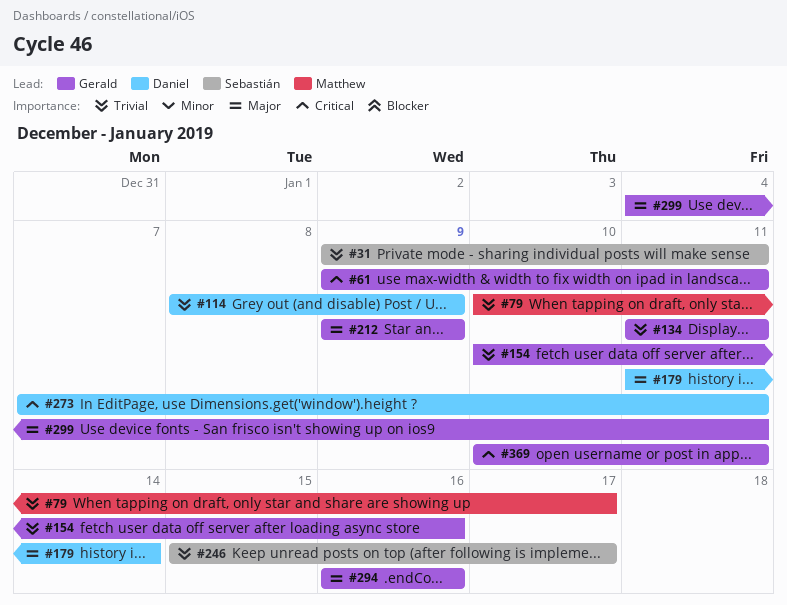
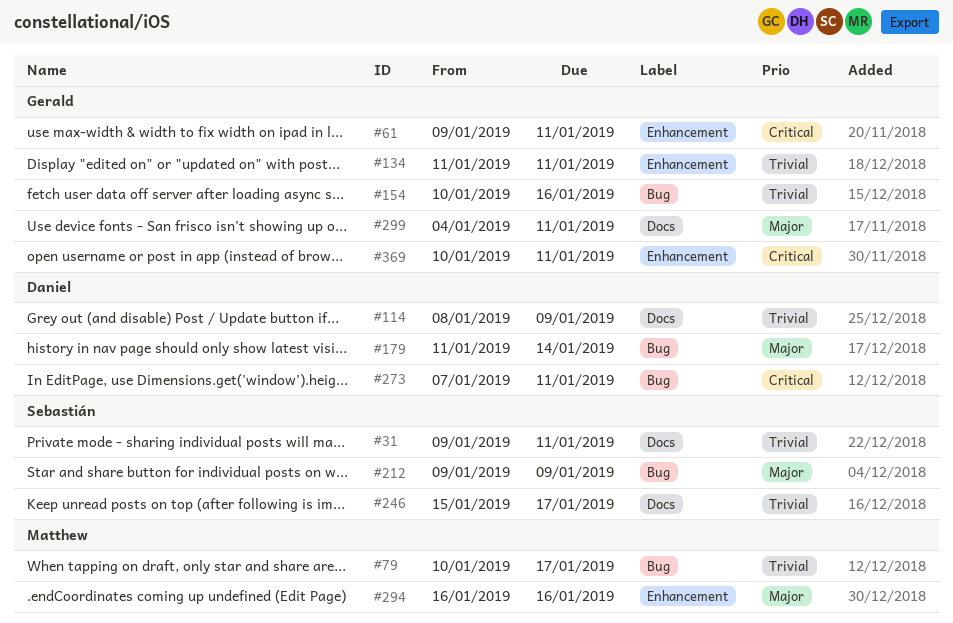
#212, owner: Gerald -> Sebastián
#294, owner: Gerald -> Matthew

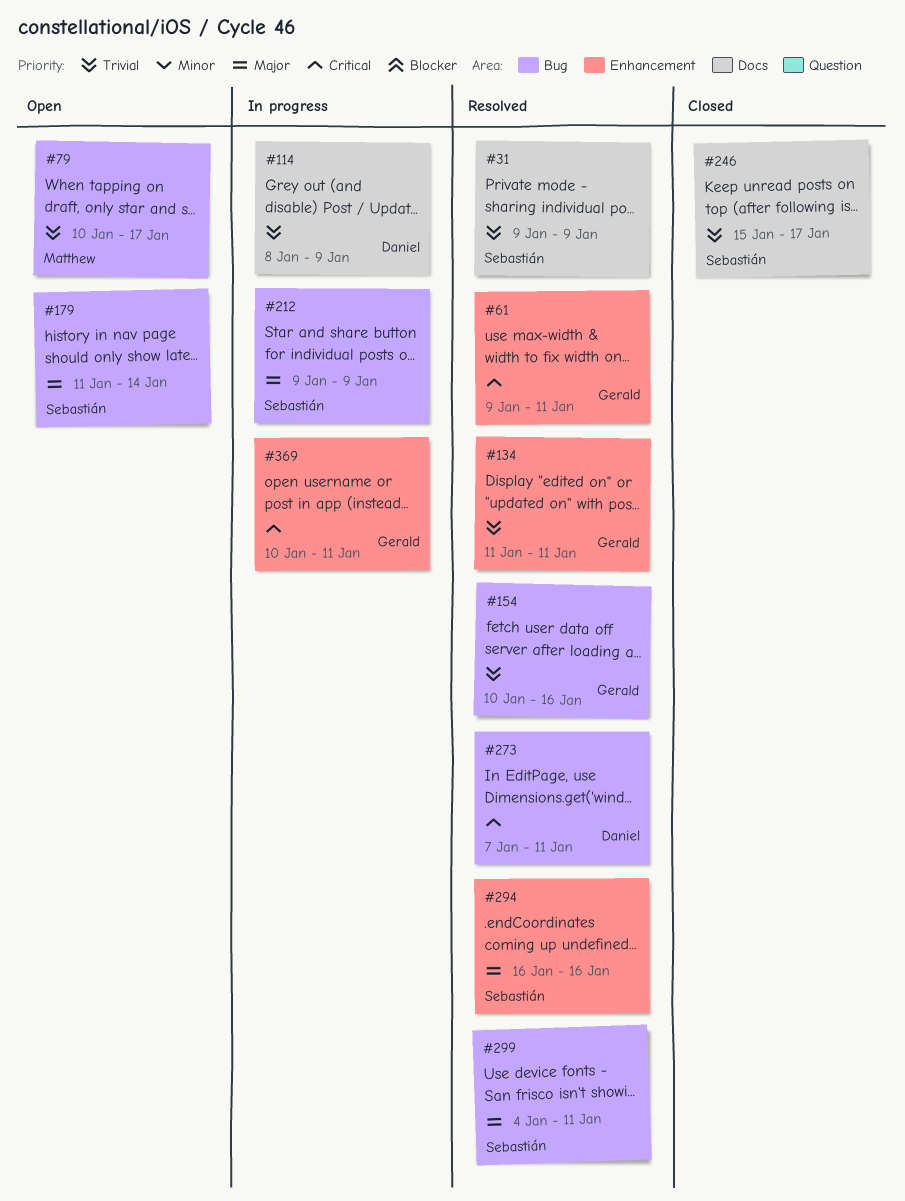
#31, due: Jan 11 -> Jan 9
#179, owner: Daniel -> Sebastián
#294, owner: Matthew -> Sebastián
#299, owner: Gerald -> Sebastián
#299, label: Docs -> Bug

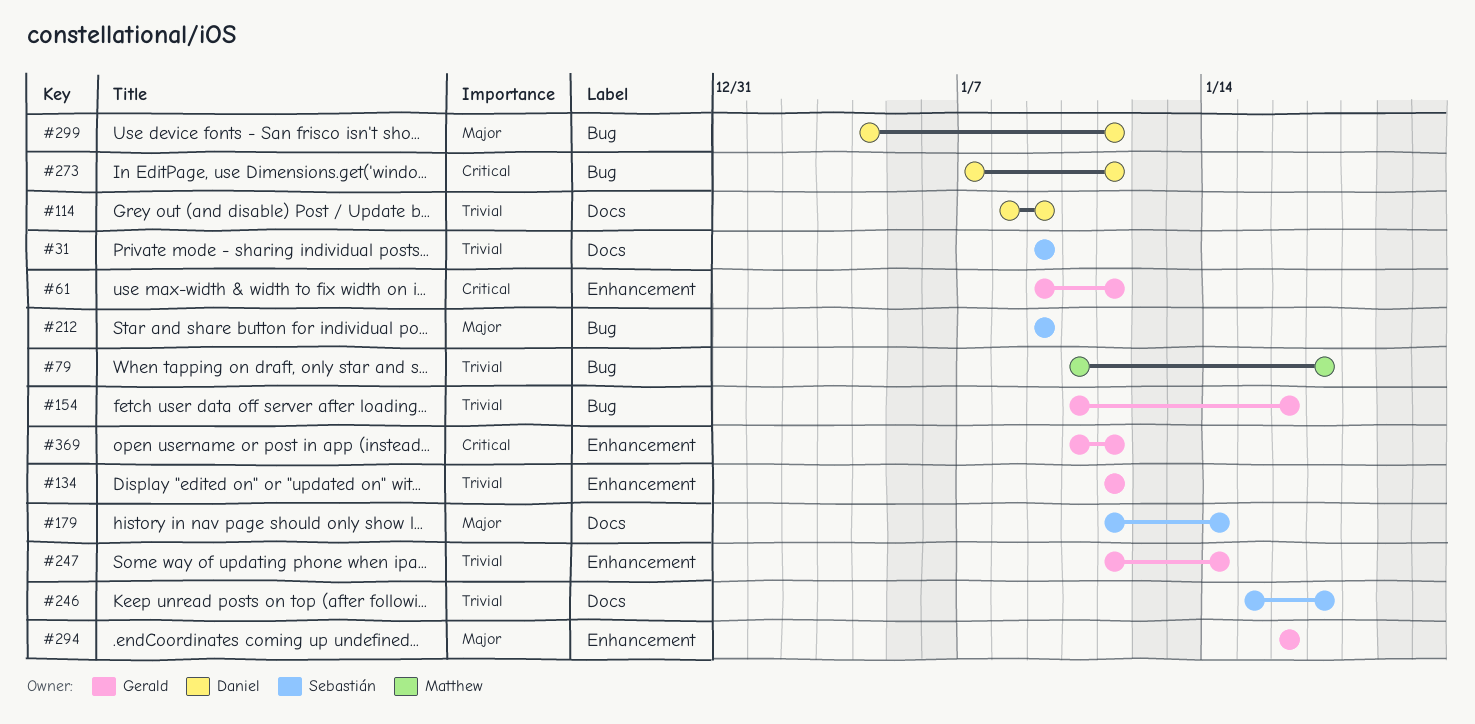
#179, label: Bug -> Docs
#247: none -> present
#294, owner: Sebastián -> Gerald
#299, owner: Sebastián -> Daniel

